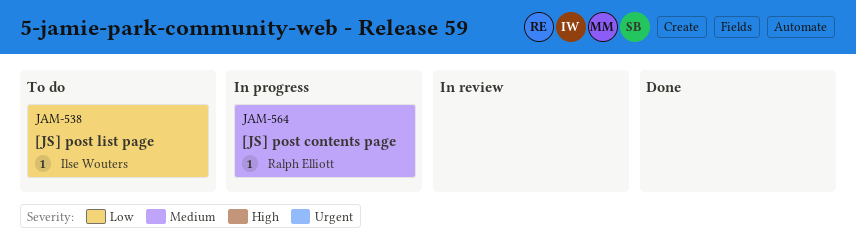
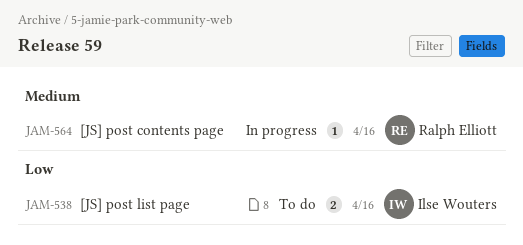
JAM-538, estimate: 1 -> 2

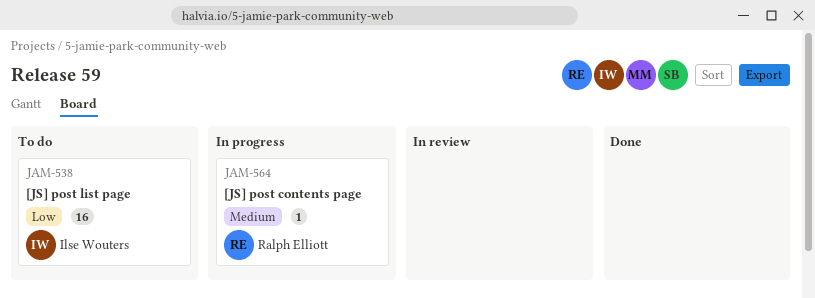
JAM-538, estimate: 2 -> 16

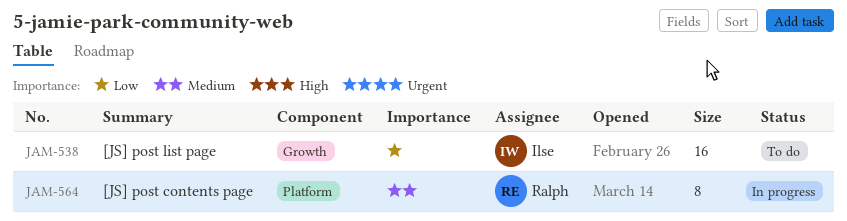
JAM-564, estimate: 1 -> 8

